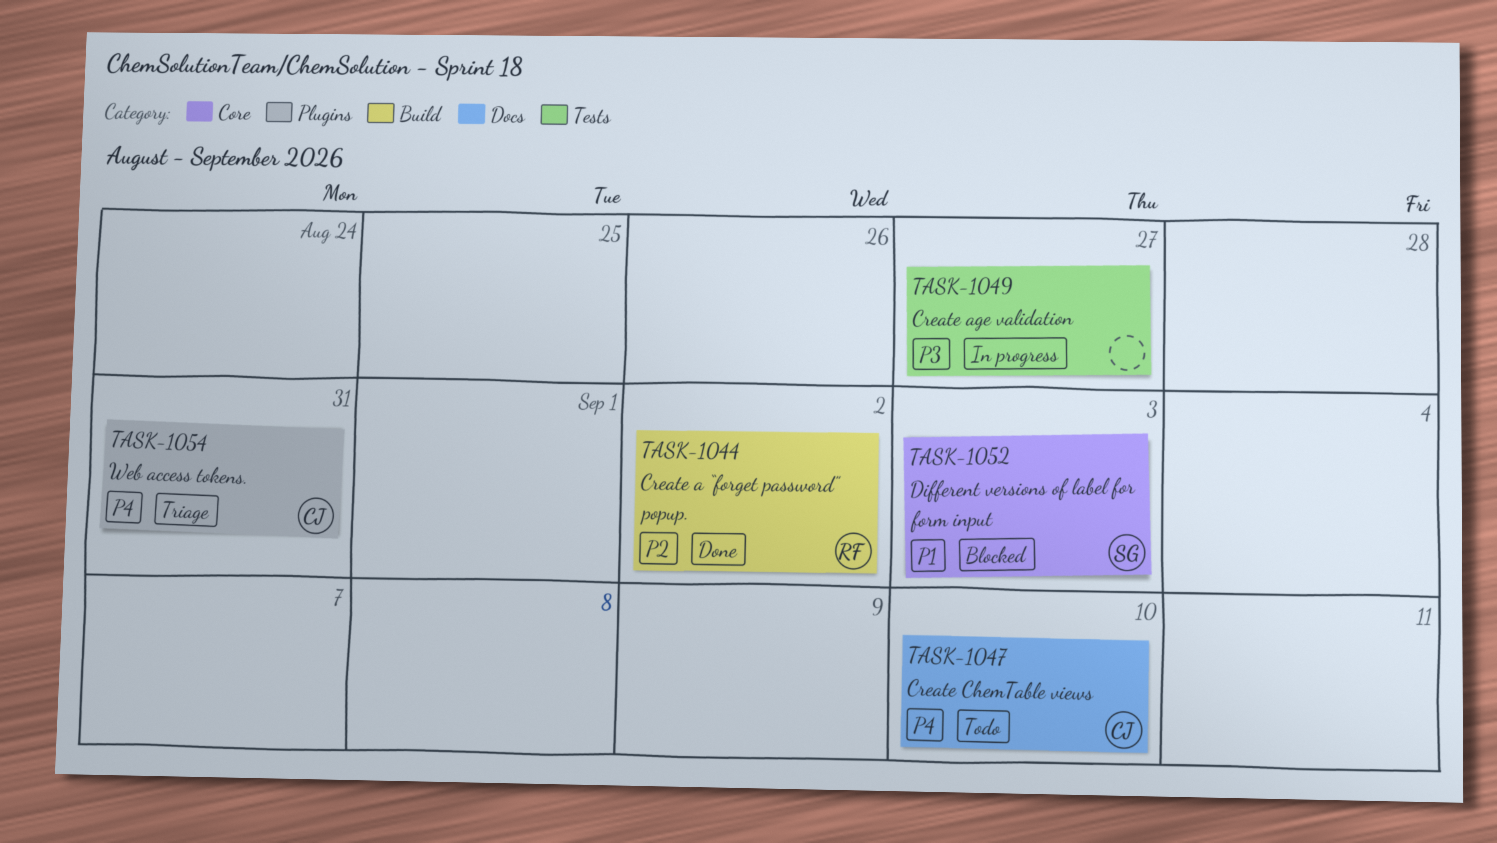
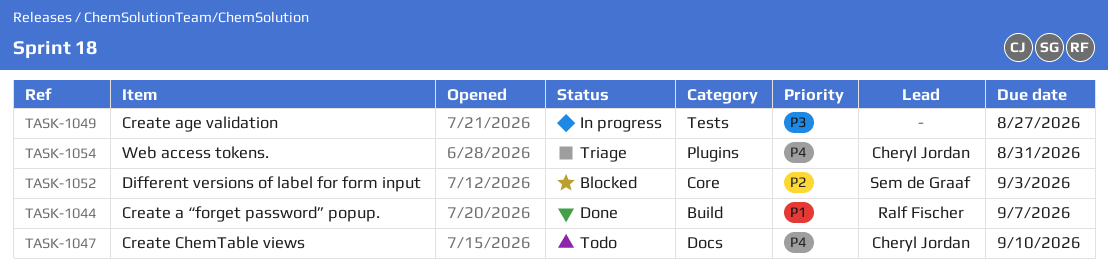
TASK-1044, priority: P2 -> P1
TASK-1044, due: Sep 2 -> Sep 7
TASK-1052, priority: P1 -> P2

